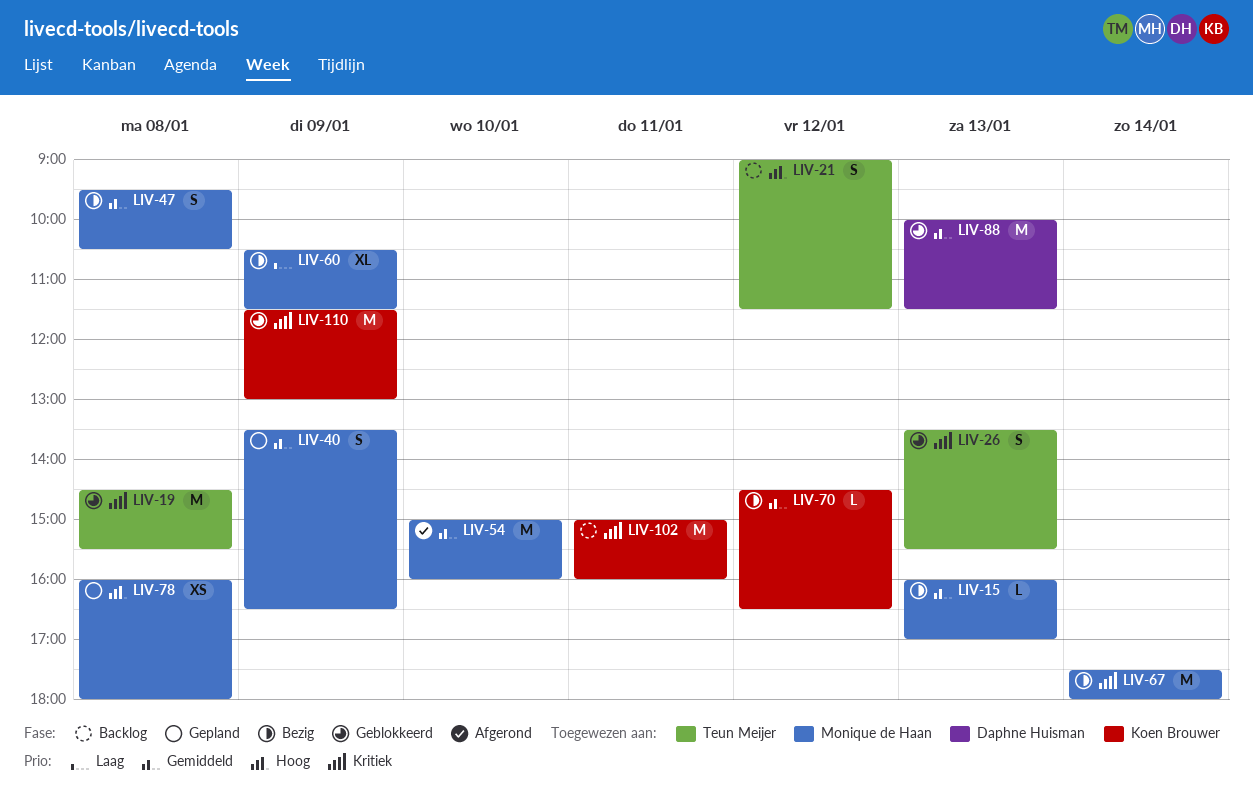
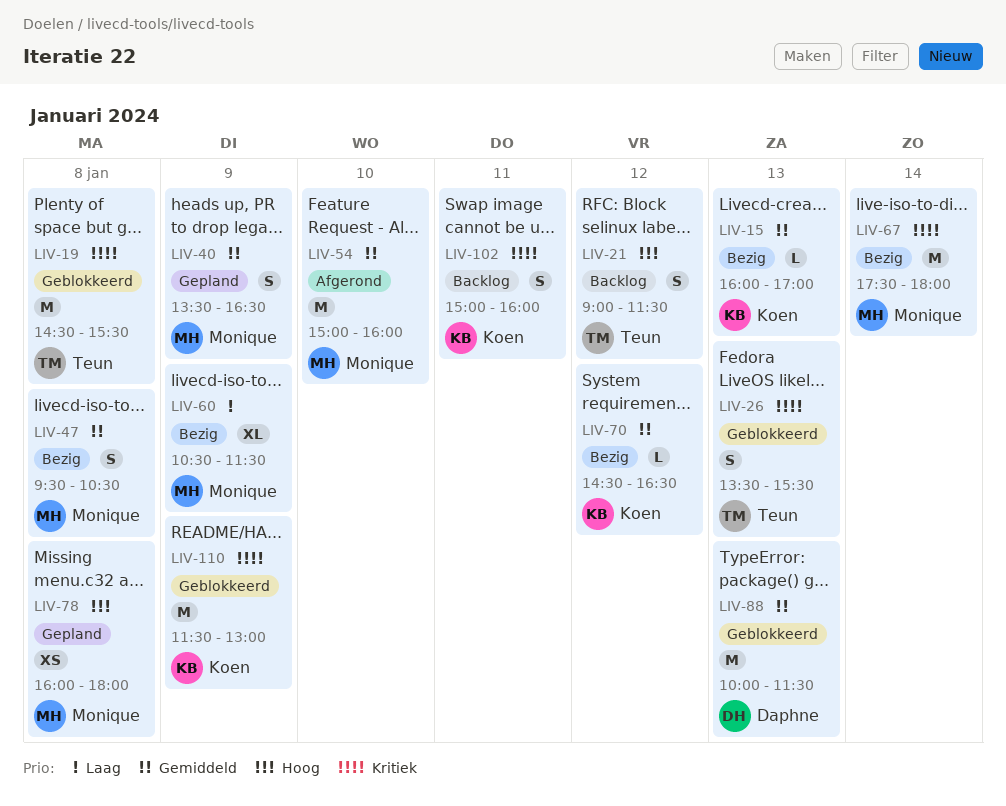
LIV-15, owner: Monique de Haan -> Koen Brouwer
LIV-102, estimate: M -> S

